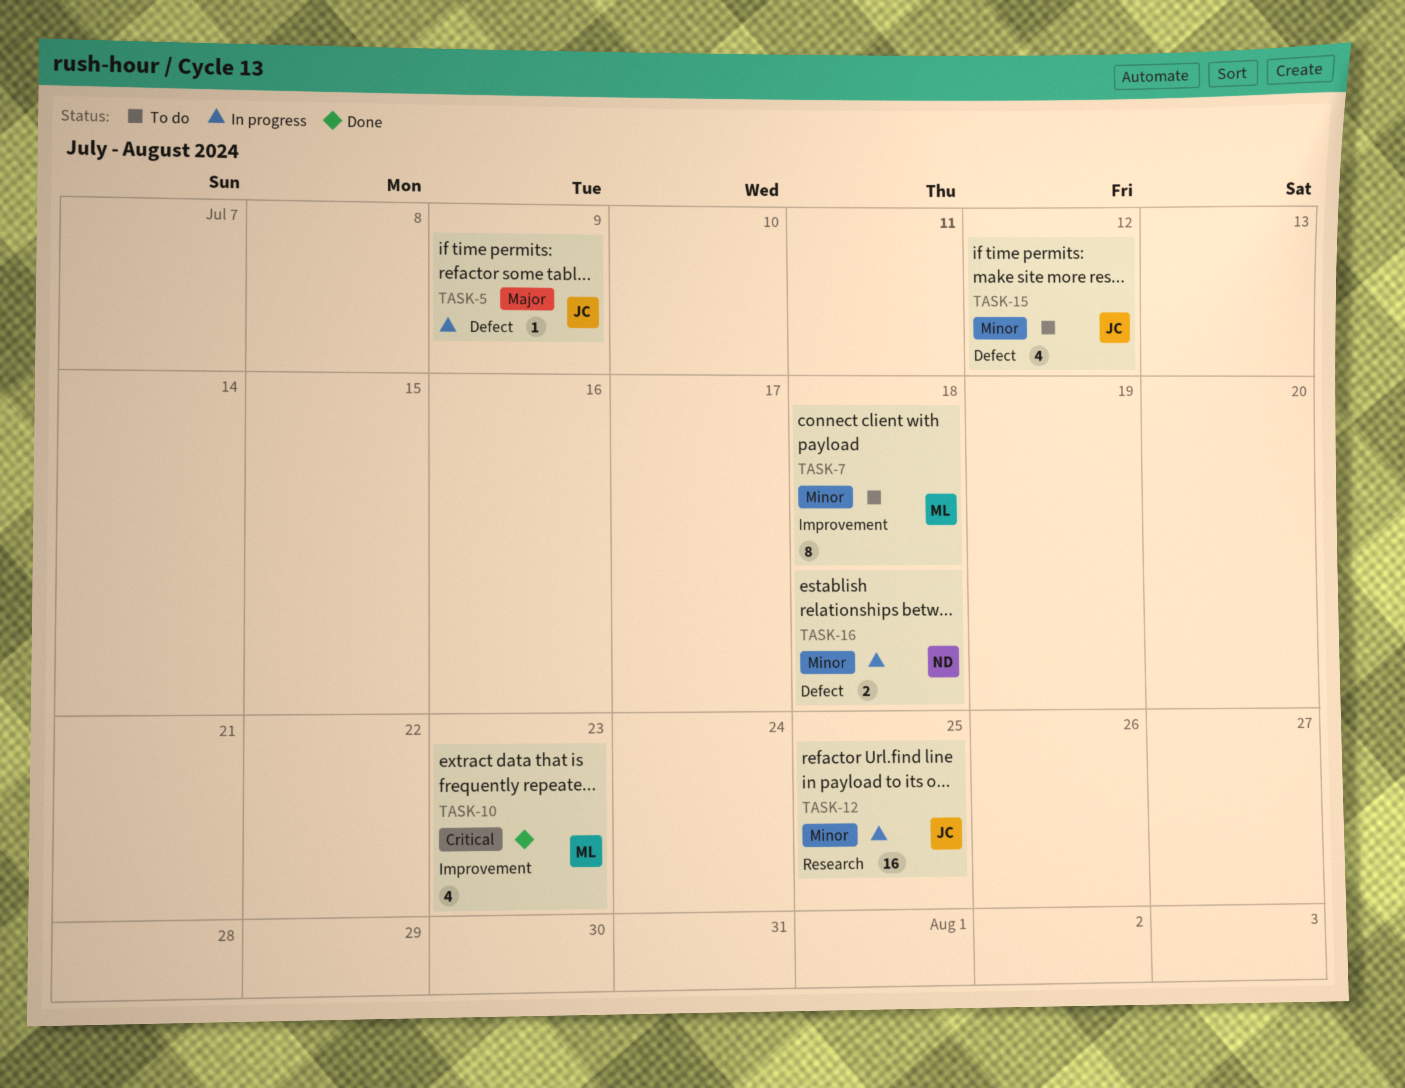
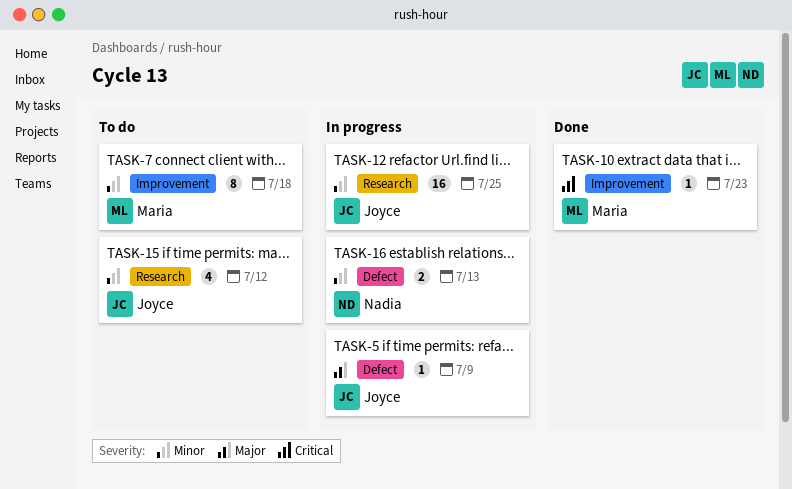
TASK-10, estimate: 4 -> 1
TASK-15, label: Defect -> Research
TASK-16, due: Jul 18 -> Jul 13

